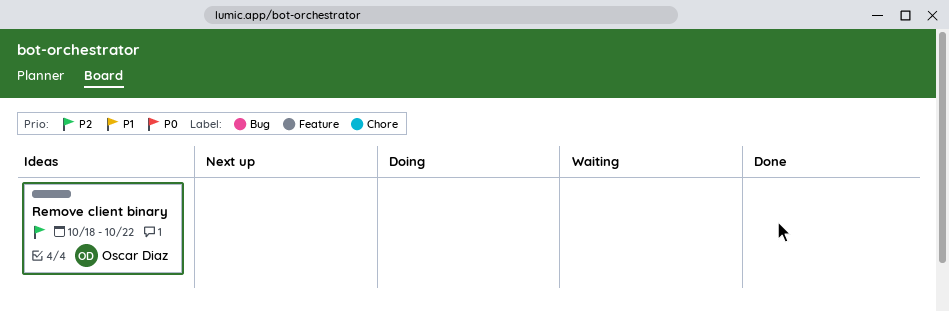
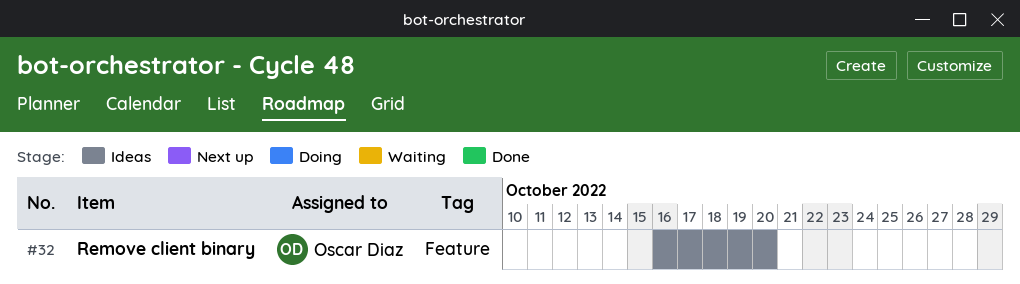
Remove client binary, start: Oct 18 -> Oct 16
Remove client binary, due: Oct 22 -> Oct 20

